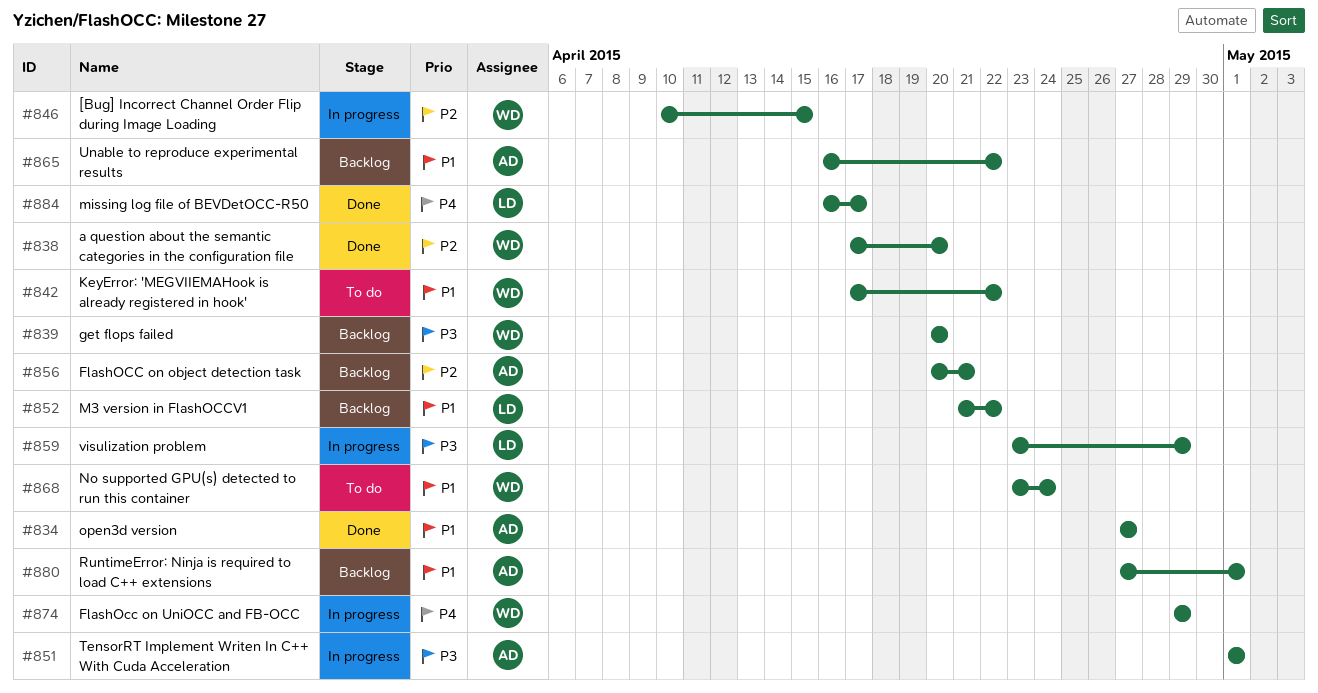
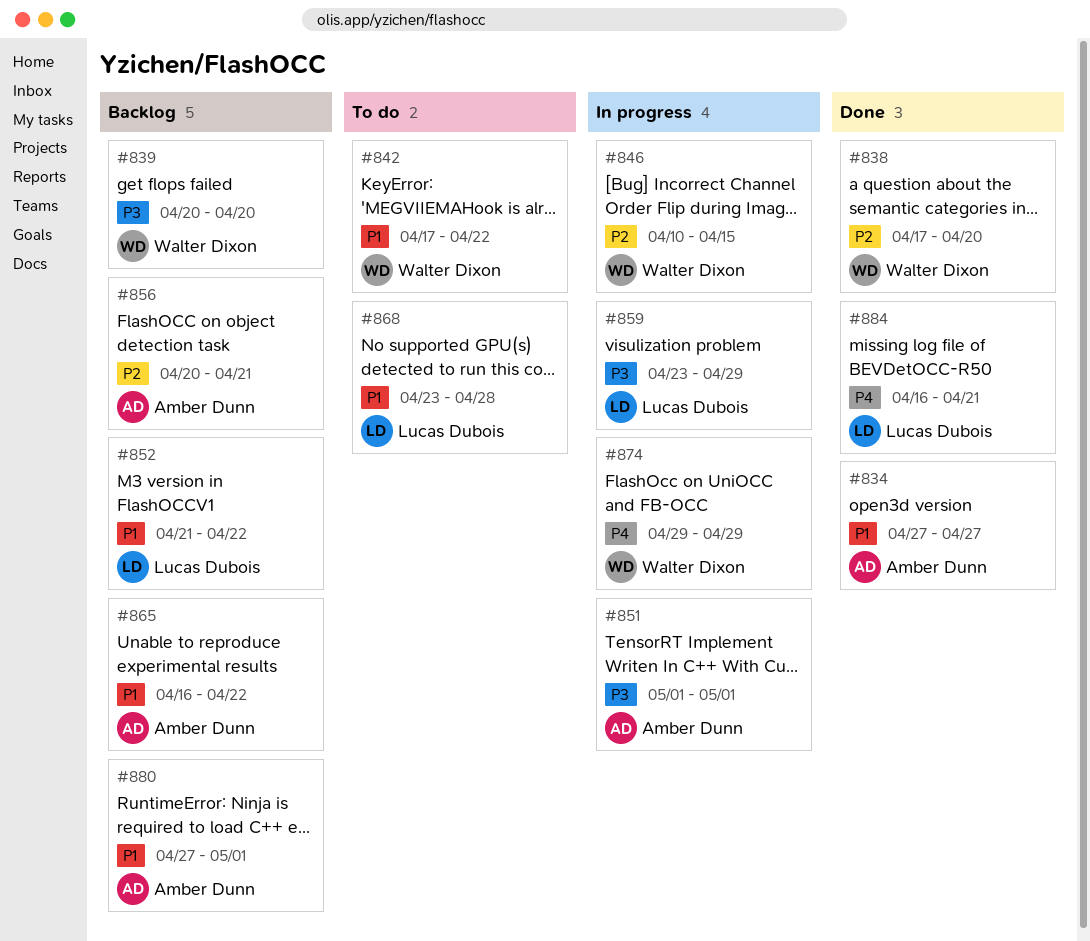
#868, owner: Walter Dixon -> Lucas Dubois
#868, due: Apr 24 -> Apr 28
#884, due: Apr 17 -> Apr 21

